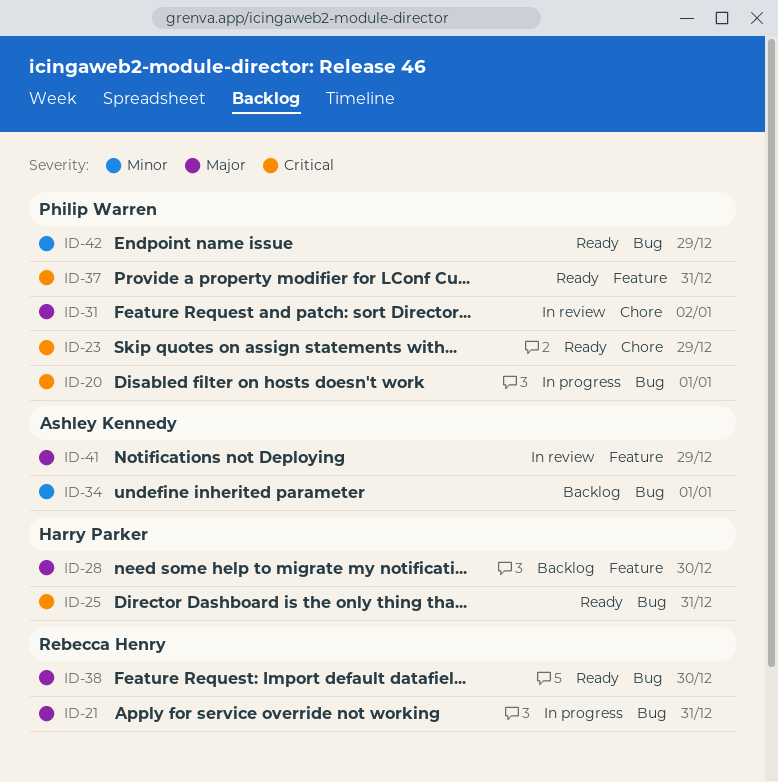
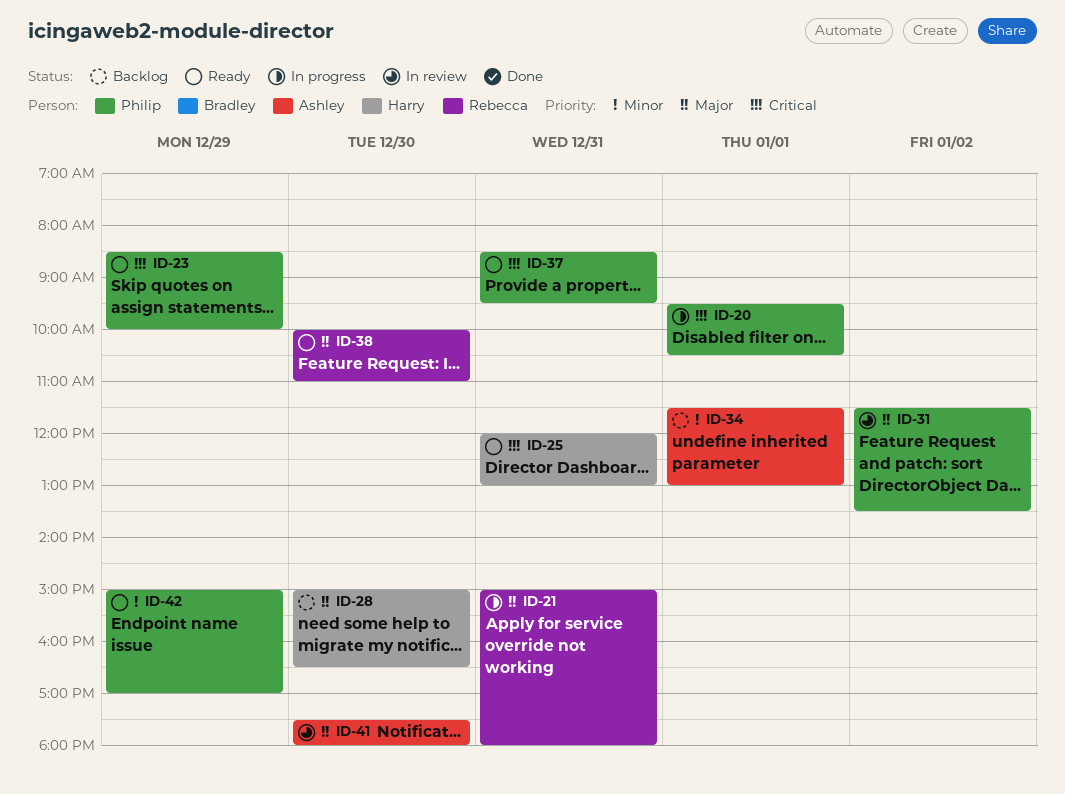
ID-41, day: Dec 29 -> Dec 30

